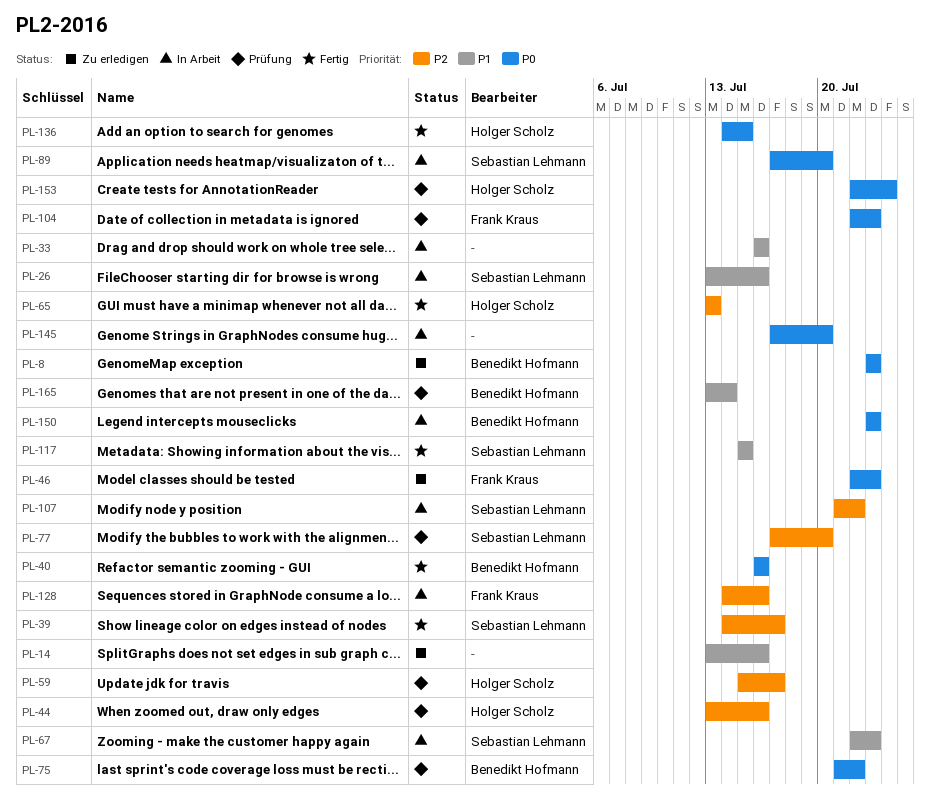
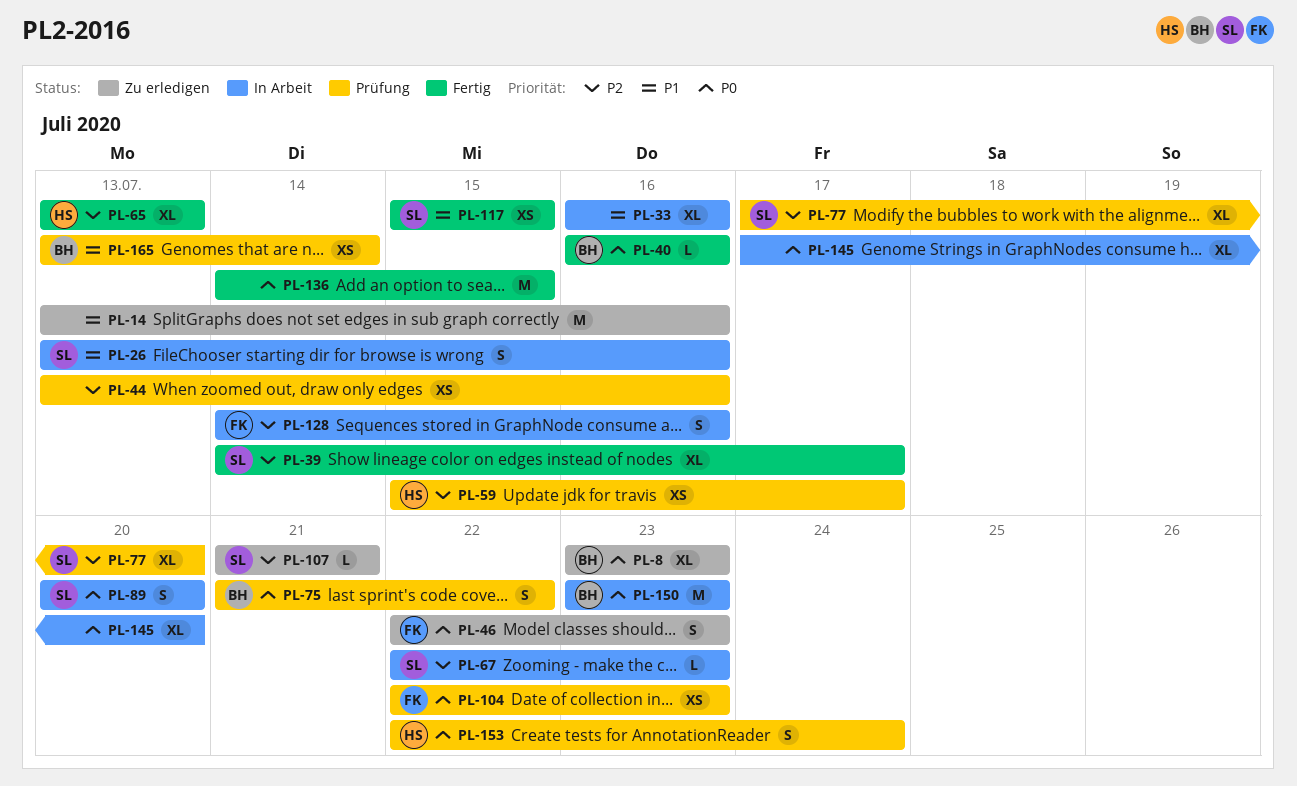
PL-44, owner: Holger Scholz -> none
PL-67, priority: P1 -> P2
PL-89, start: Jul 17 -> Jul 20
PL-107, status: In Arbeit -> Zu erledigen
PL-107, due: Jul 22 -> Jul 21
PL-136, owner: Holger Scholz -> none

